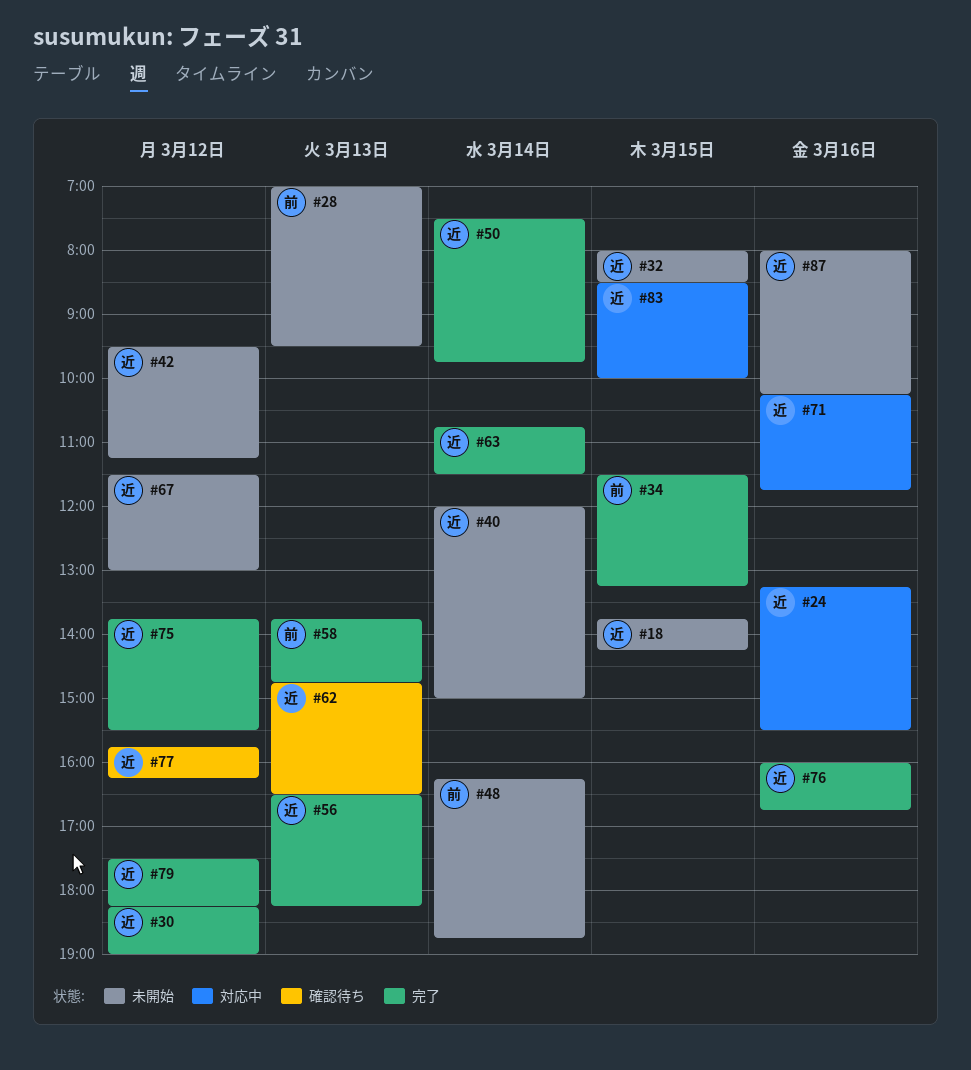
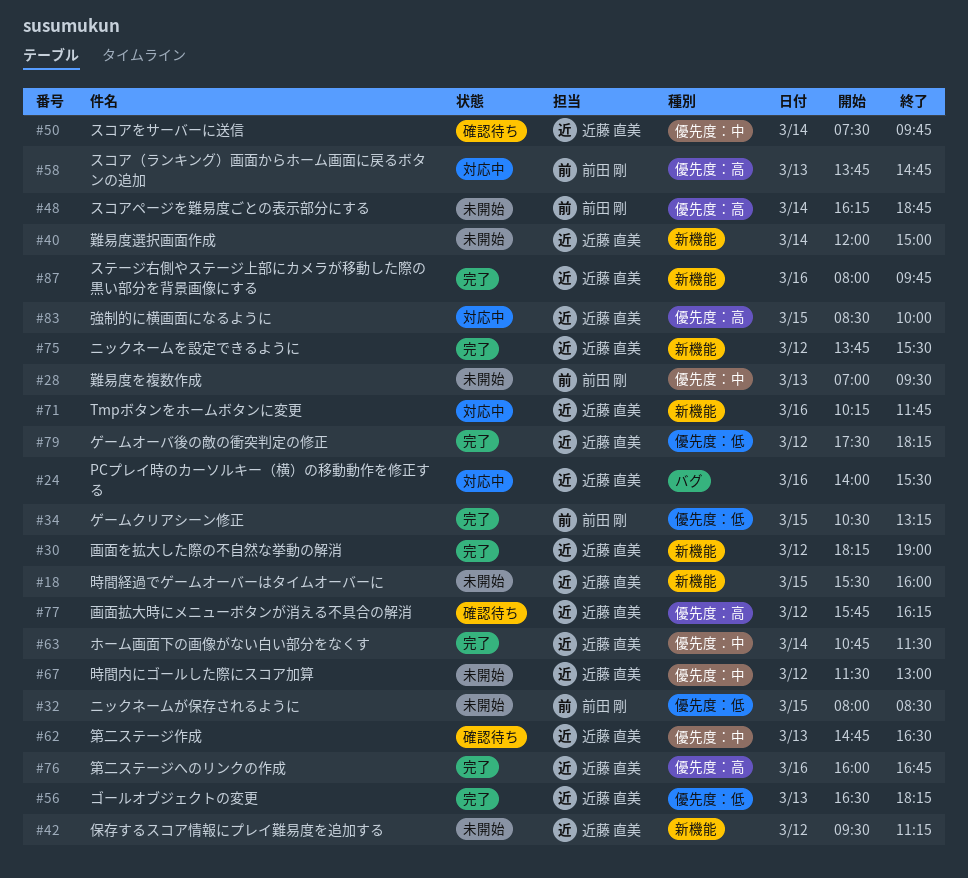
#18, begins: 13:45 -> 15:30
#18, ends: 14:15 -> 16:00
#24, begins: 13:15 -> 14:00
#32, owner: 近藤 直美 -> 前田 剛
#34, begins: 11:30 -> 10:30
#50, status: 完了 -> 確認待ち
#58, status: 完了 -> 対応中
#87, status: 未開始 -> 完了
#87, ends: 10:15 -> 09:45

